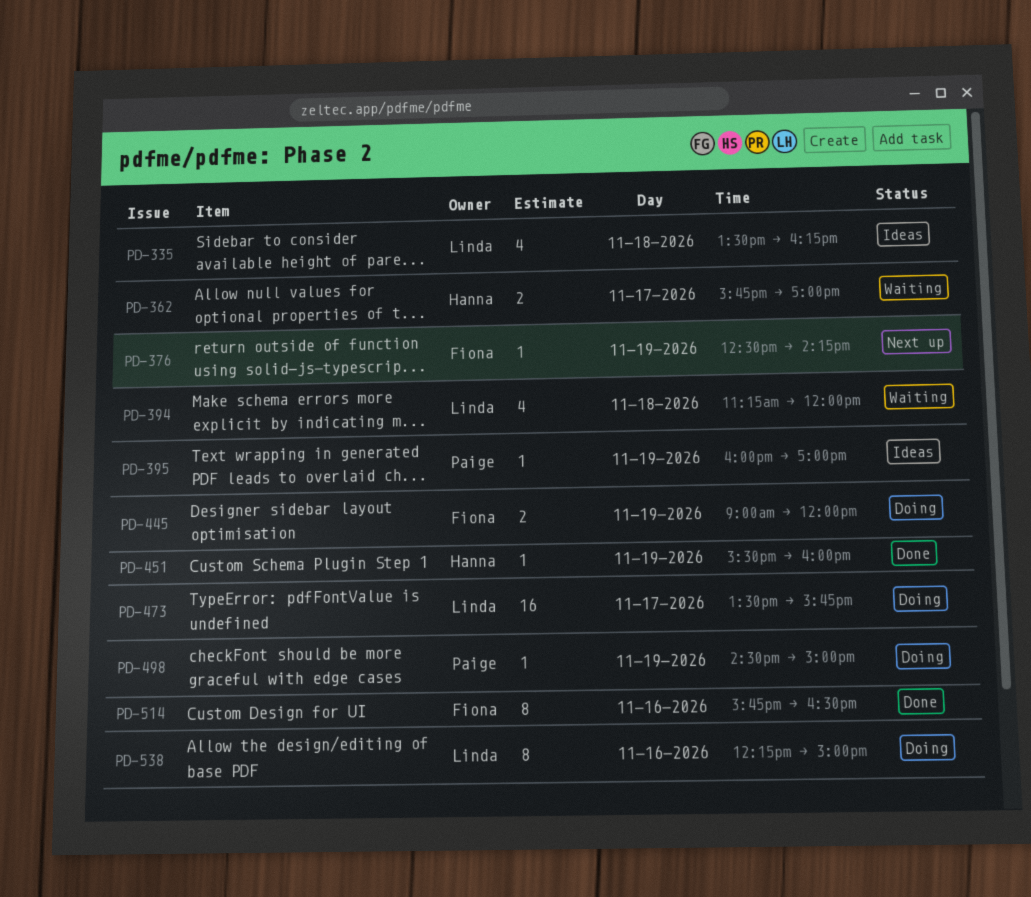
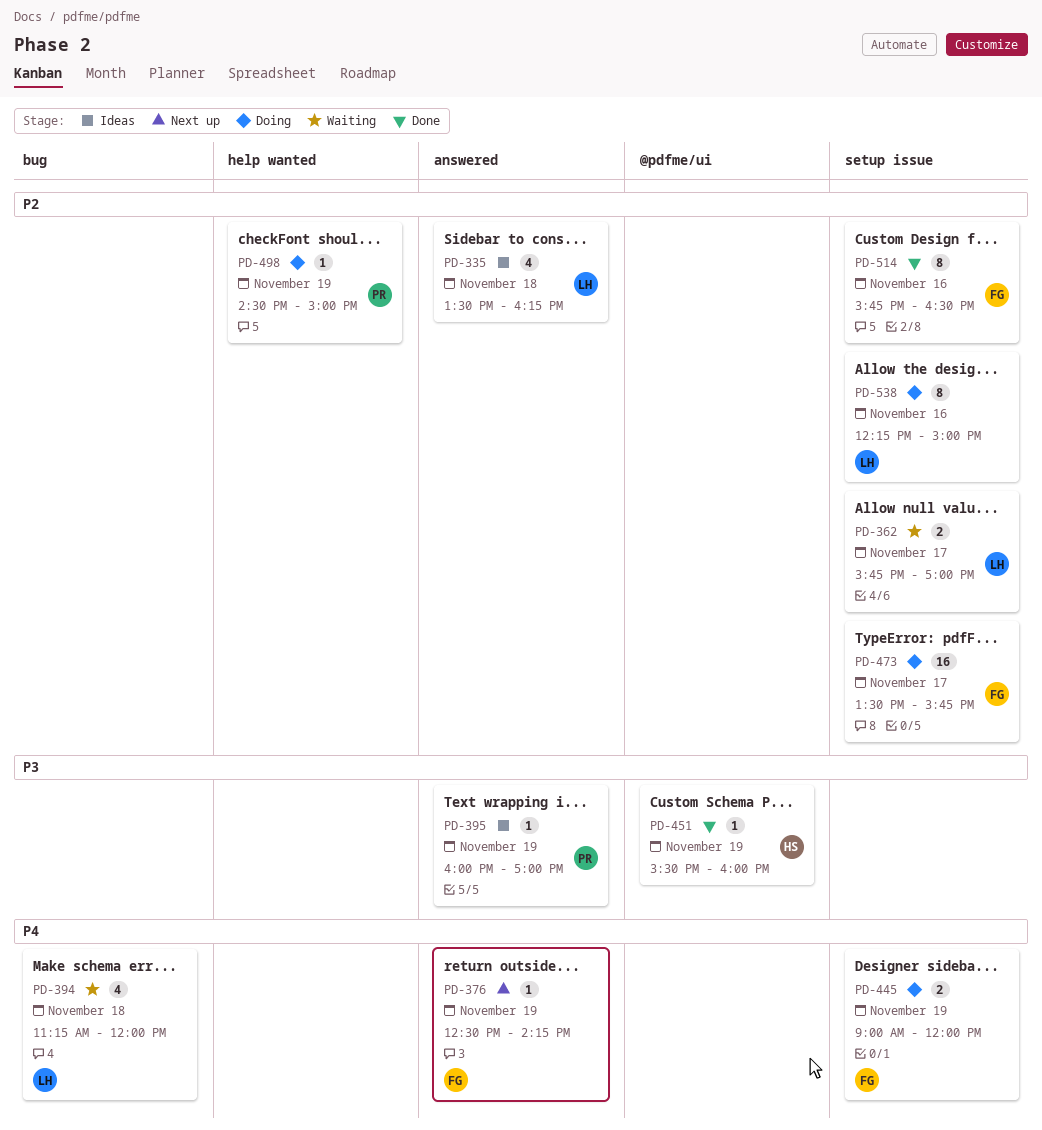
PD-362, owner: Hanna -> Linda
PD-473, owner: Linda -> Fiona

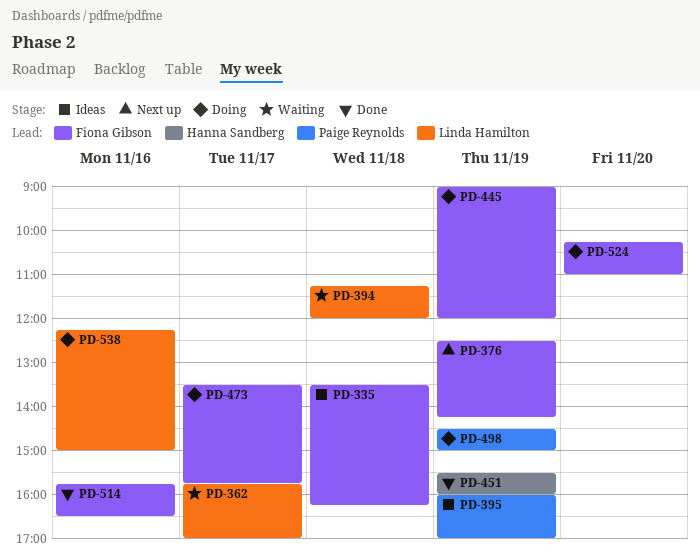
PD-335, owner: Linda Hamilton -> Fiona Gibson
PD-524: none -> present

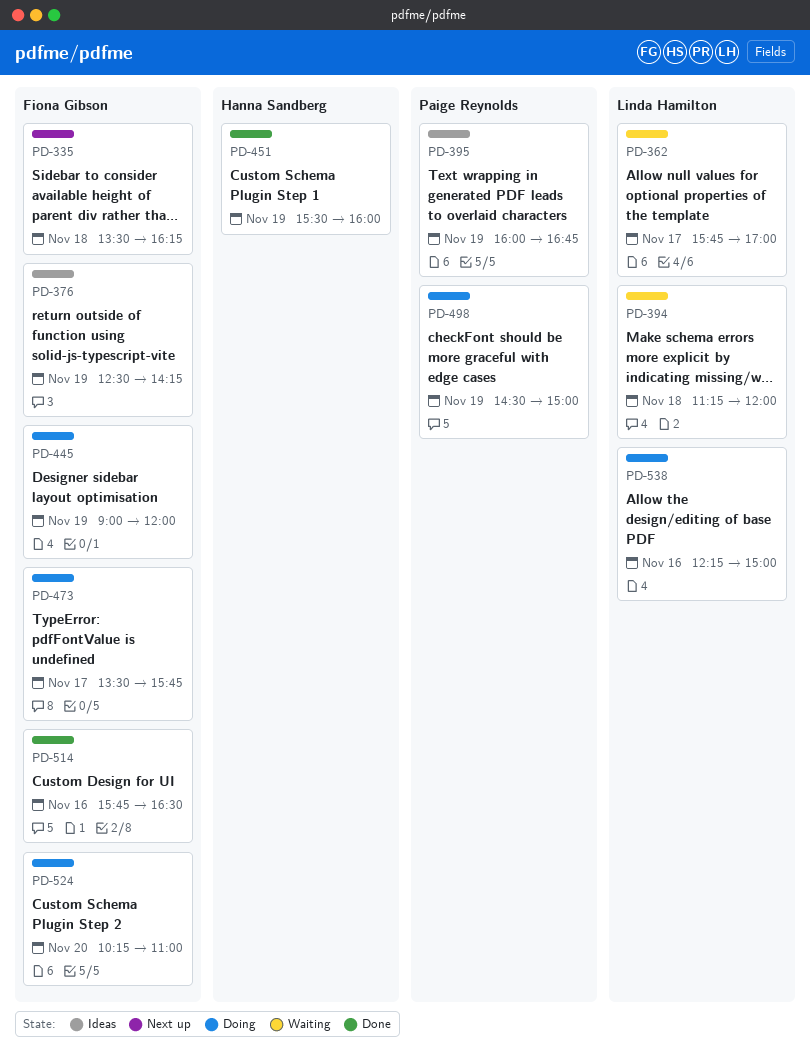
PD-335, status: Ideas -> Next up
PD-376, status: Next up -> Ideas
PD-395, ends: 17:00 -> 16:45

